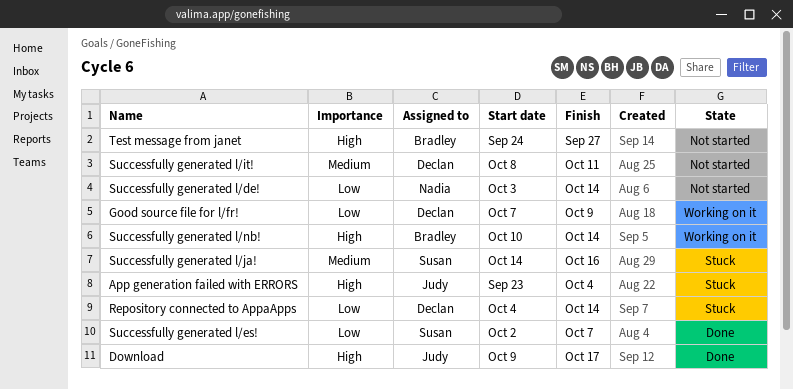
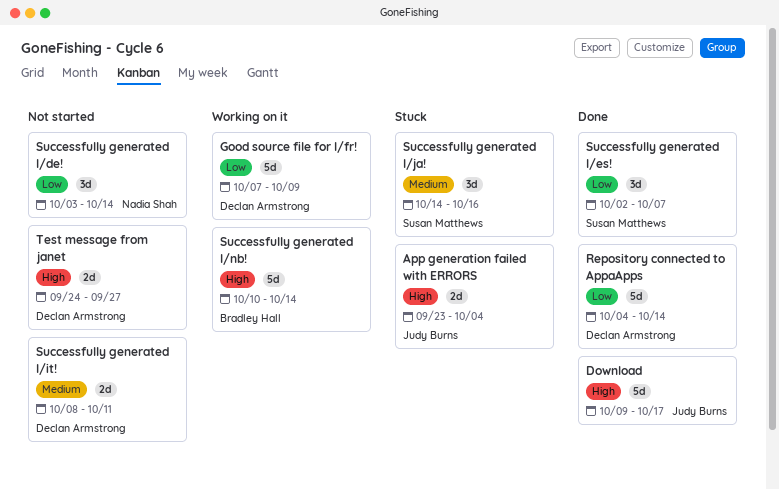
Repository connected to AppaApps, status: Stuck -> Done
Test message from janet, owner: Bradley Hall -> Declan Armstrong

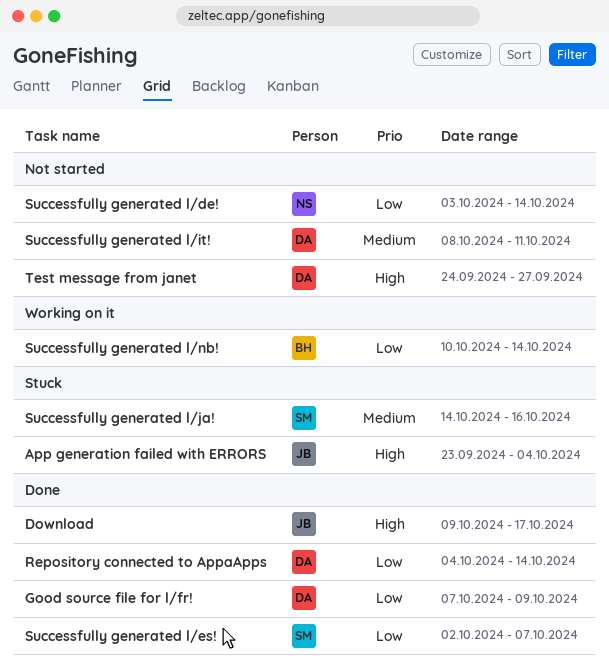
Good source file for l/fr!, status: Working on it -> Done
Successfully generated l/nb!, priority: High -> Low

